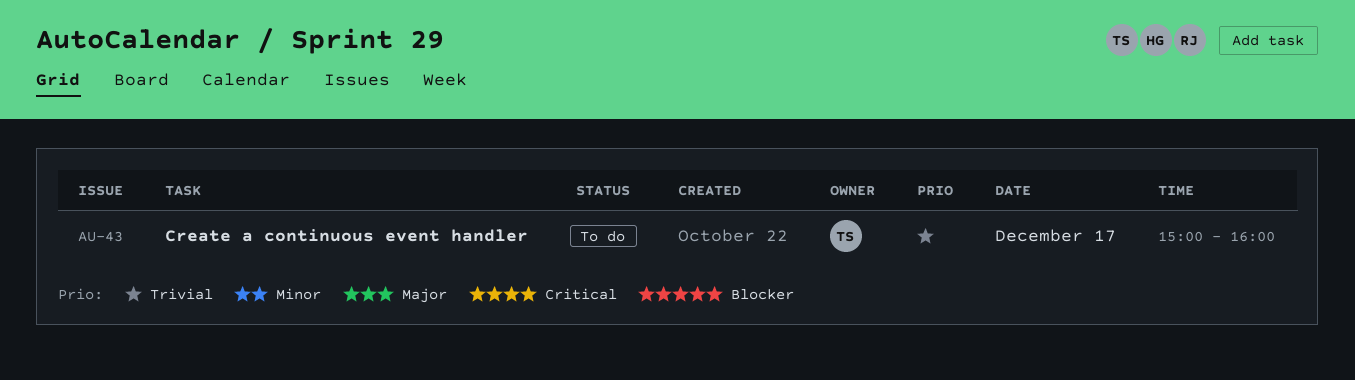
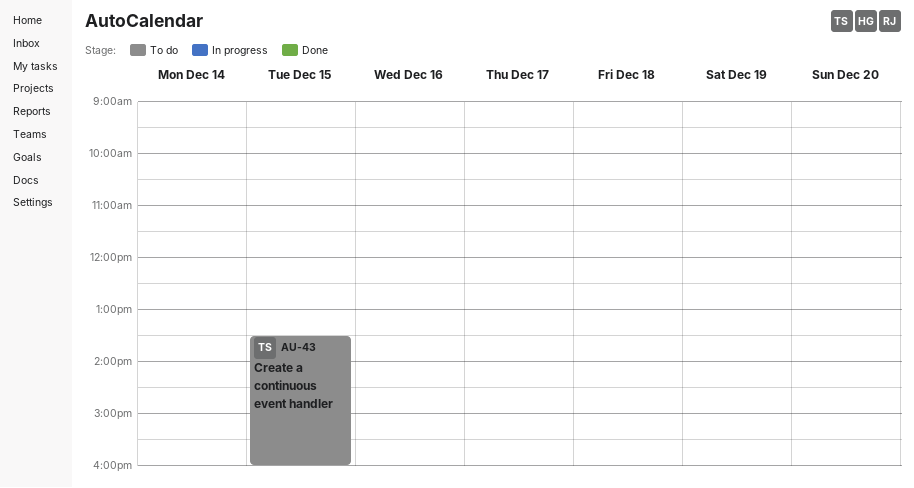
AU-43, day: Dec 17 -> Dec 15
AU-43, begins: 15:00 -> 13:30

